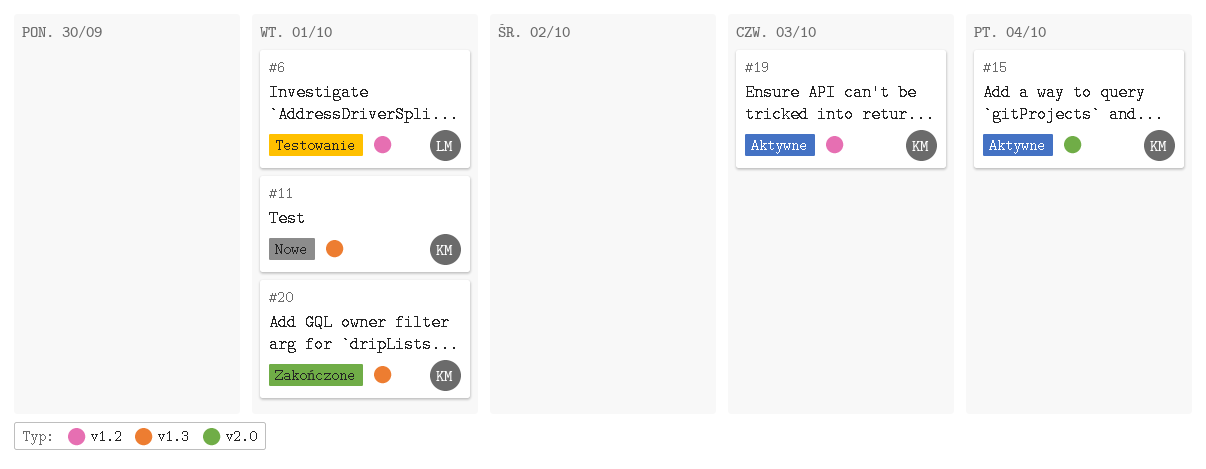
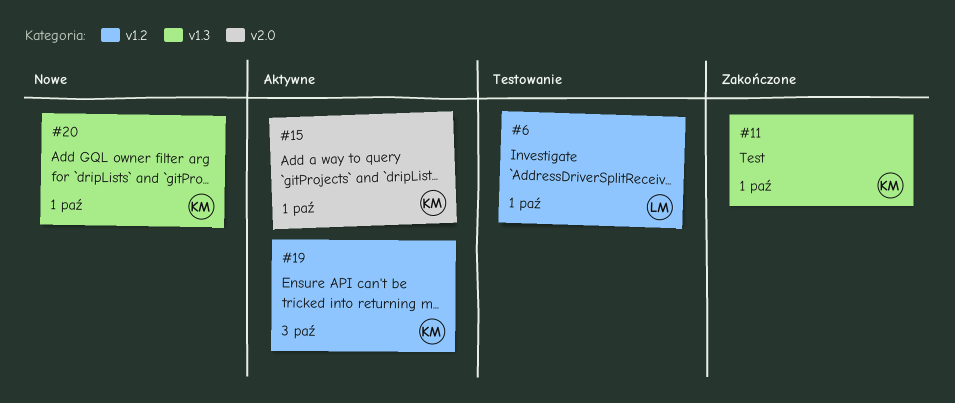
#11, status: Nowe -> Zakończone
#15, due: Oct 4 -> Oct 1
#20, status: Zakończone -> Nowe

